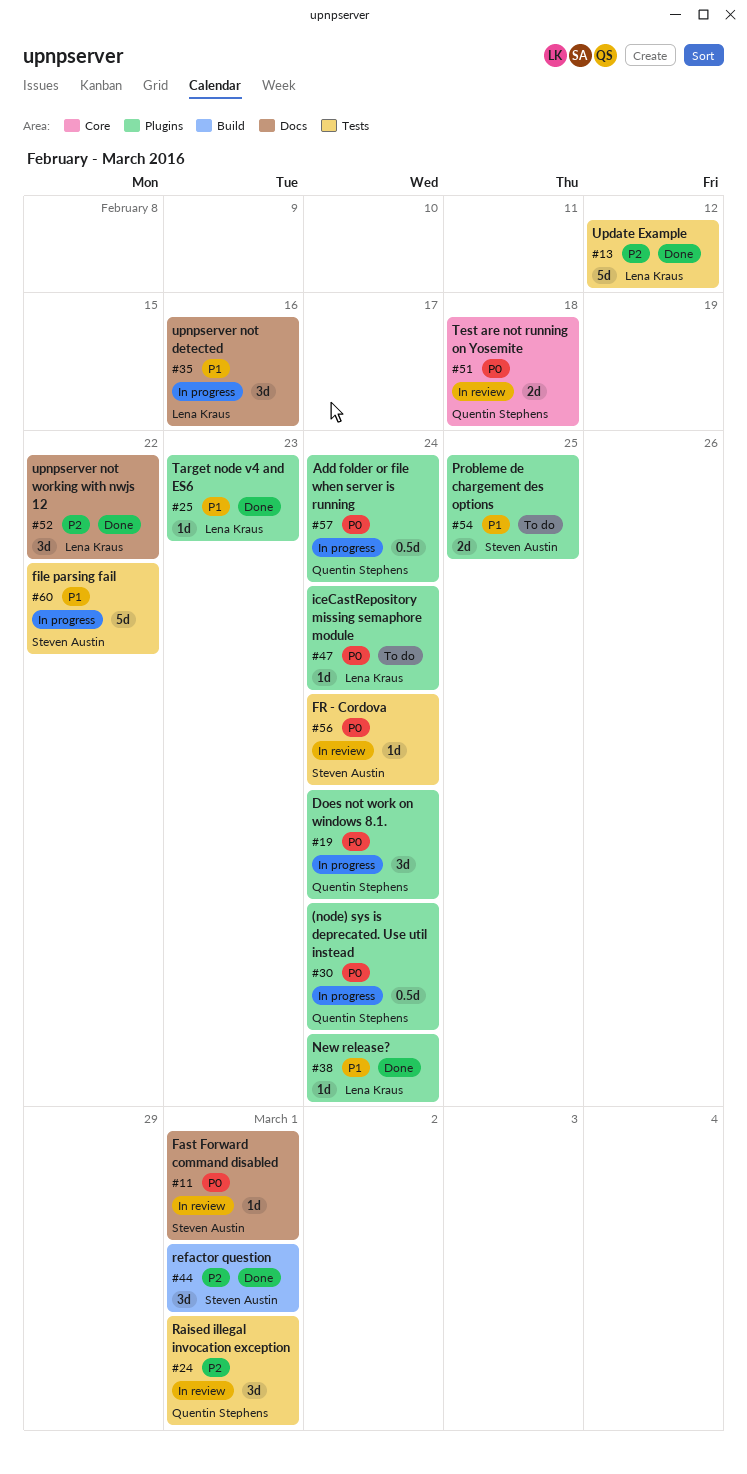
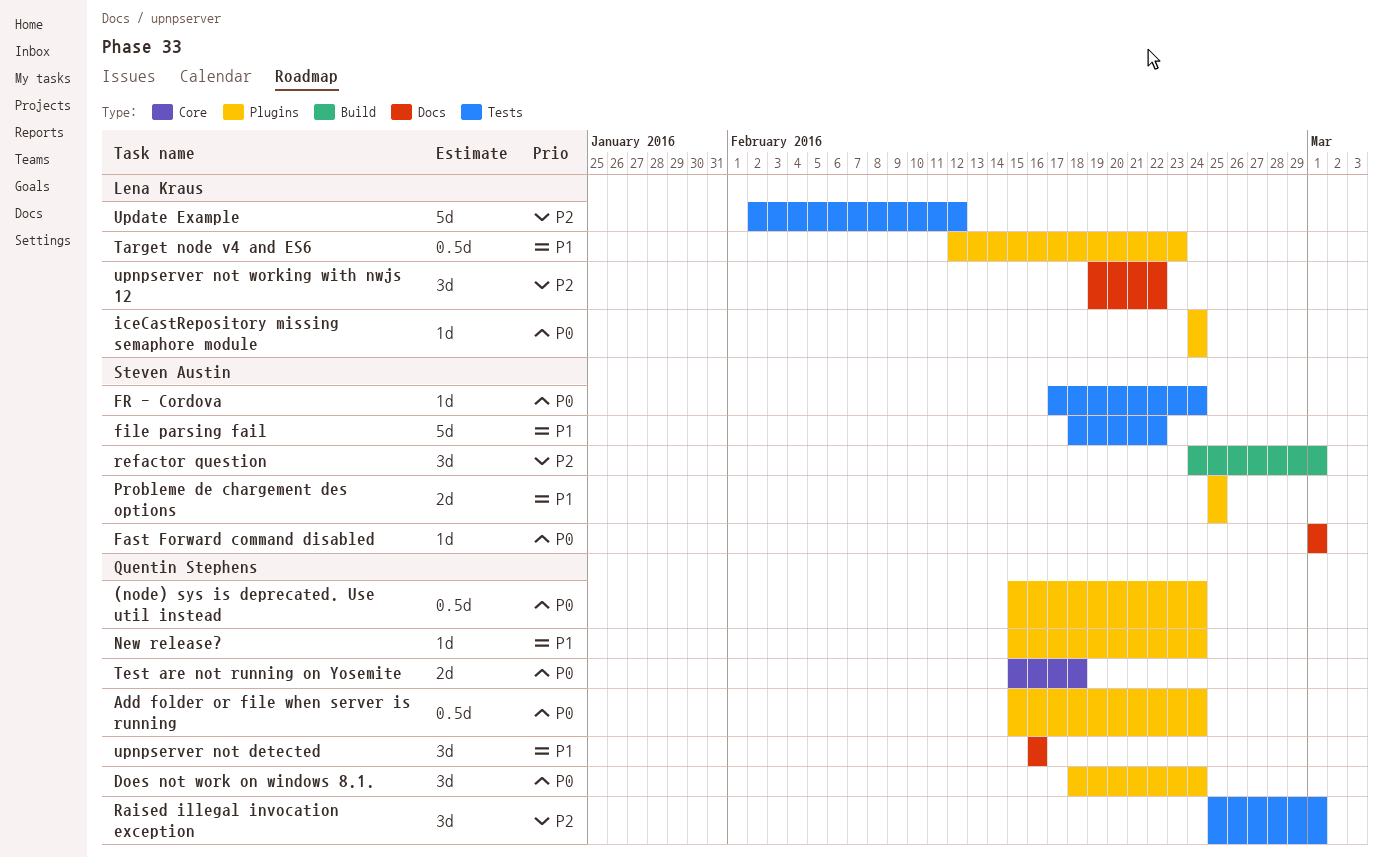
New release?, owner: Lena Kraus -> Quentin Stephens
Target node v4 and ES6, estimate: 1d -> 0.5d
upnpserver not detected, owner: Lena Kraus -> Quentin Stephens

